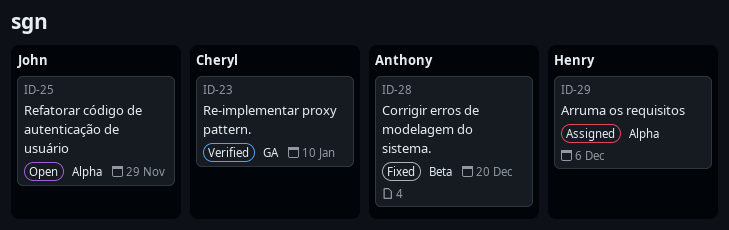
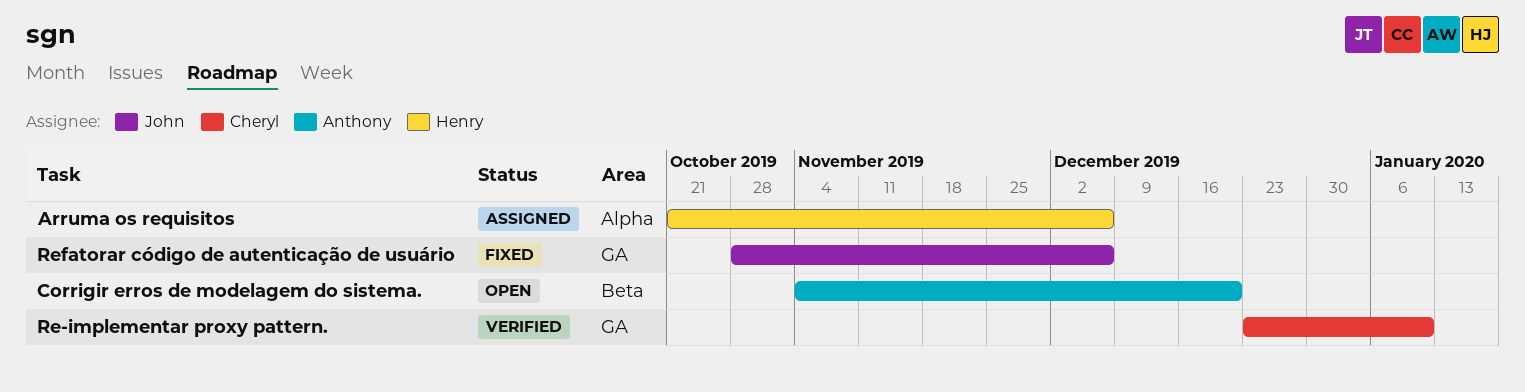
Corrigir erros de modelagem do sistema., status: Fixed -> Open
Refatorar código de autenticação de usuário, status: Open -> Fixed
Refatorar código de autenticação de usuário, label: Alpha -> GA
Refatorar código de autenticação de usuário, due: Nov 29 -> Dec 6

